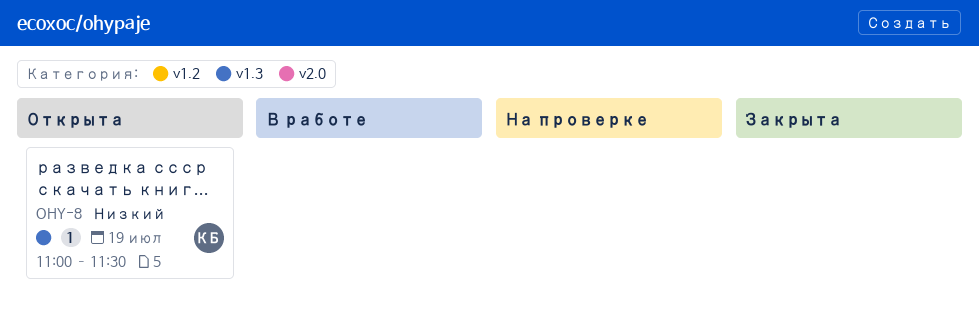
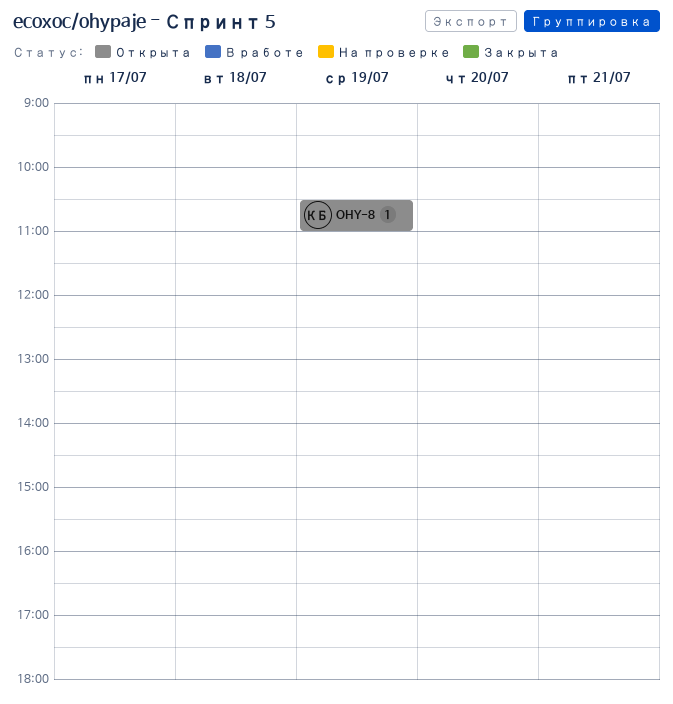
OHY-8, begins: 11:00 -> 10:30
OHY-8, ends: 11:30 -> 11:00

